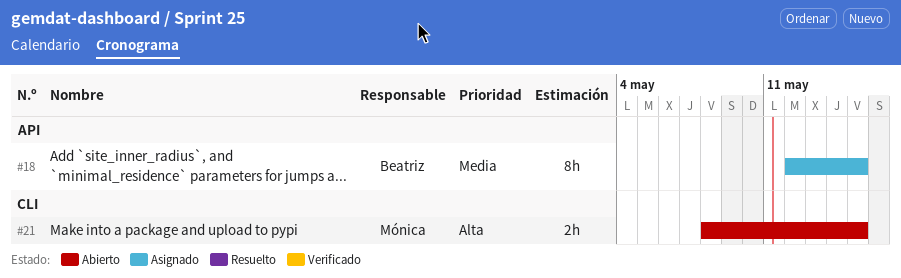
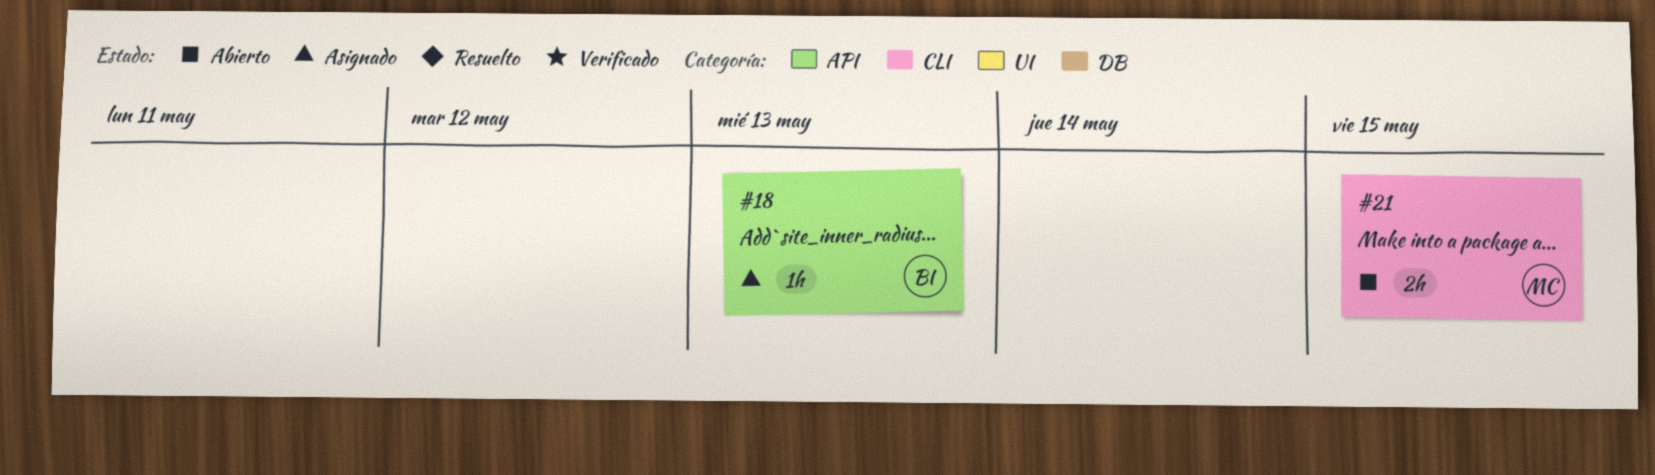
#18, estimate: 8h -> 1h
#18, due: May 15 -> May 13

